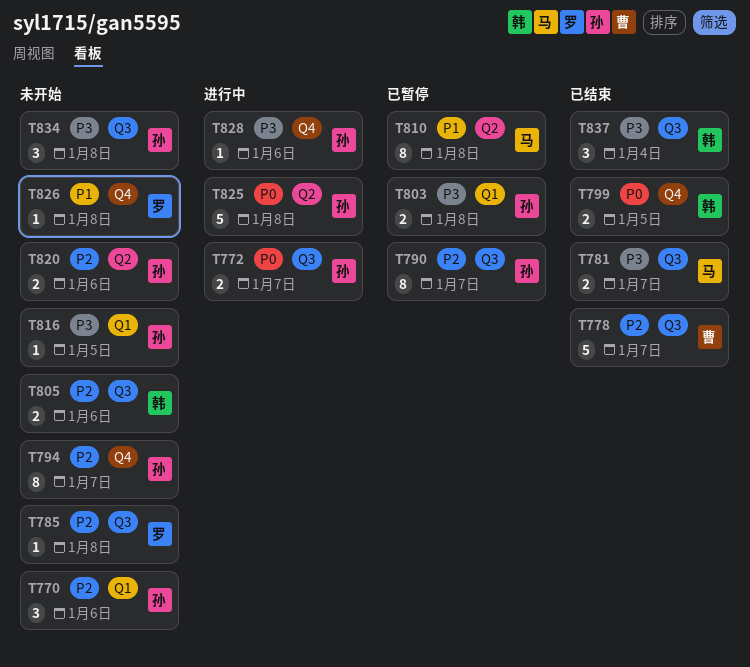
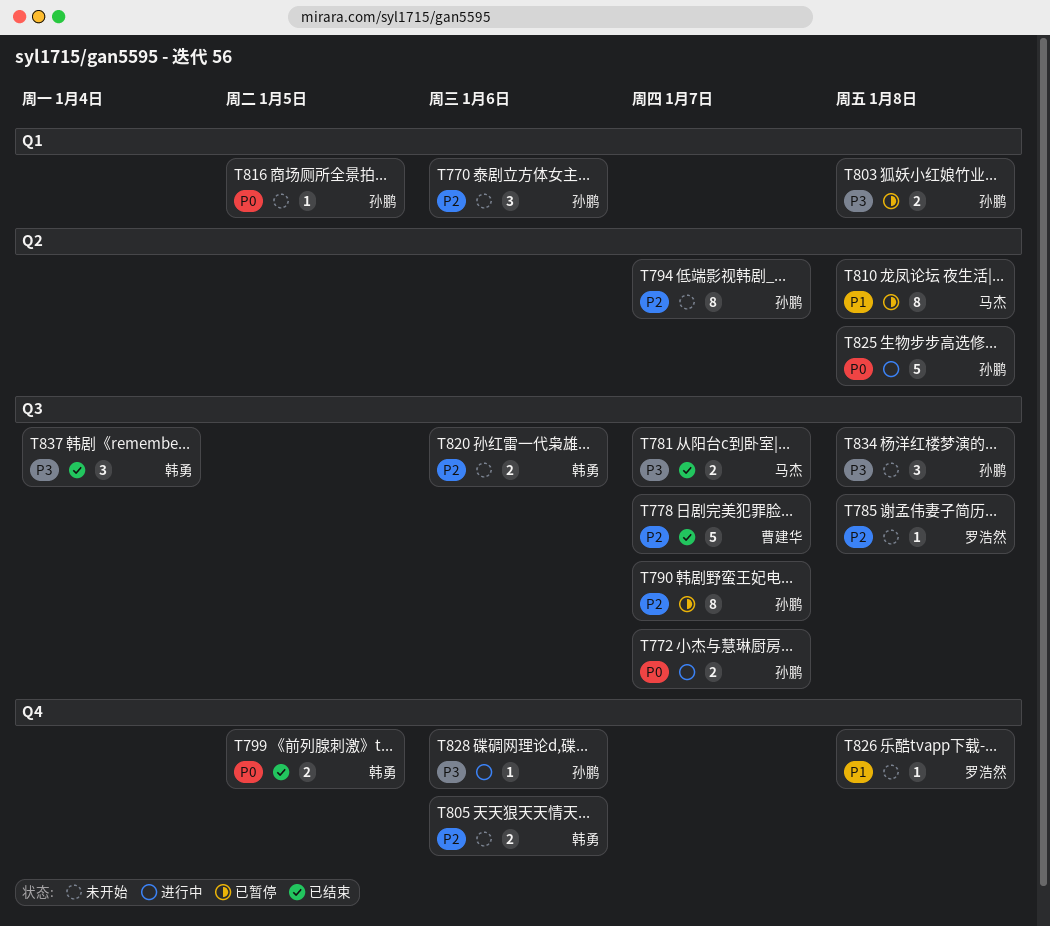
T794, label: Q4 -> Q2
T805, label: Q3 -> Q4
T816, priority: P3 -> P0
T820, owner: 孙鹏 -> 韩勇
T820, label: Q2 -> Q3

